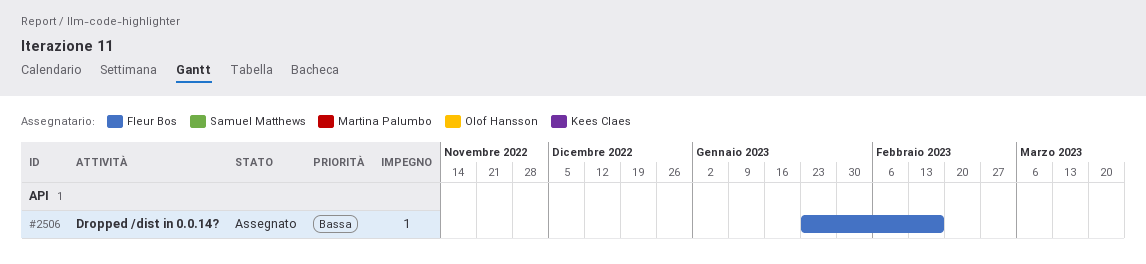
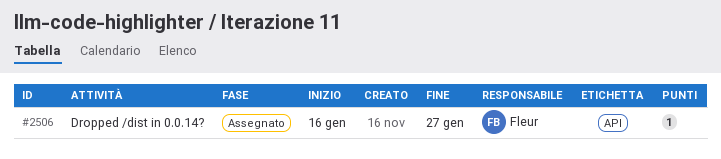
#2506, start: Jan 23 -> Jan 16
#2506, due: Feb 17 -> Jan 27

